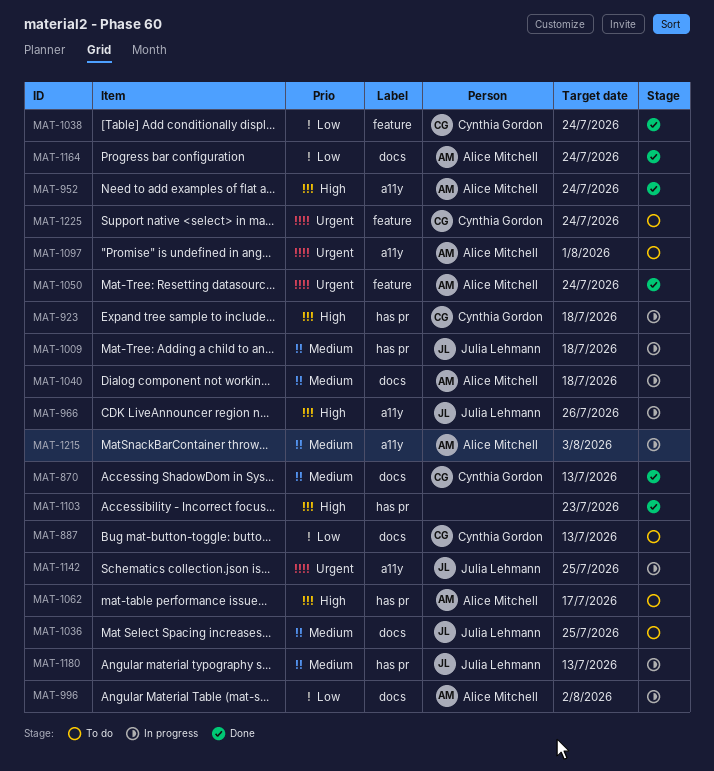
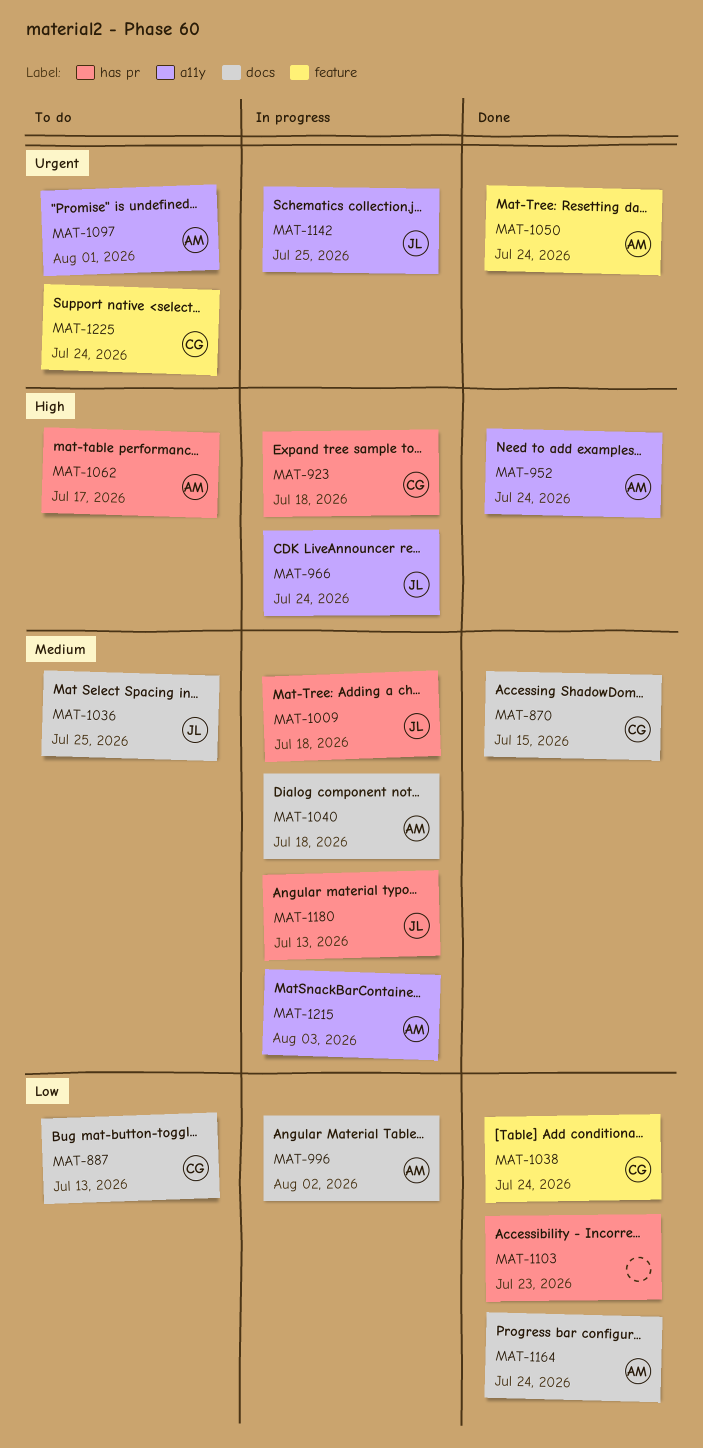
MAT-870, due: Jul 13 -> Jul 15
MAT-966, due: Jul 26 -> Jul 24
MAT-1103, priority: High -> Low

